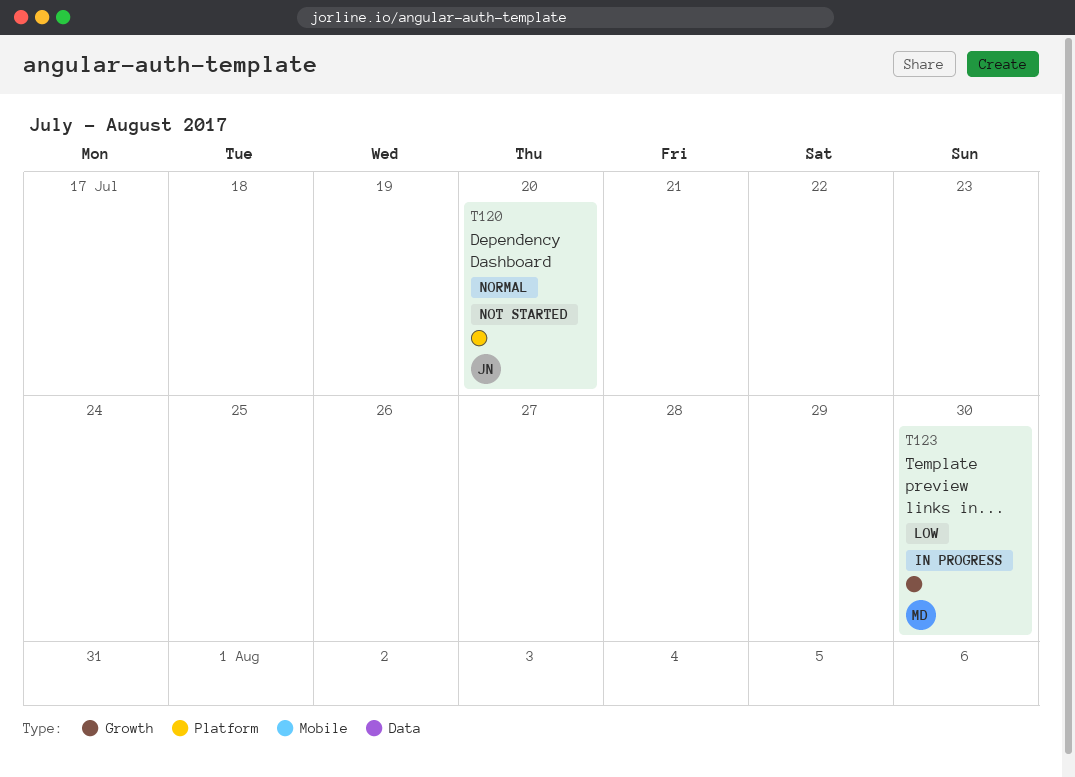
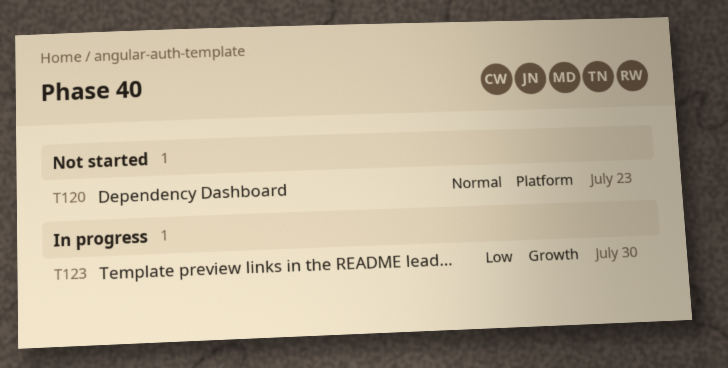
T120, due: Jul 20 -> Jul 23

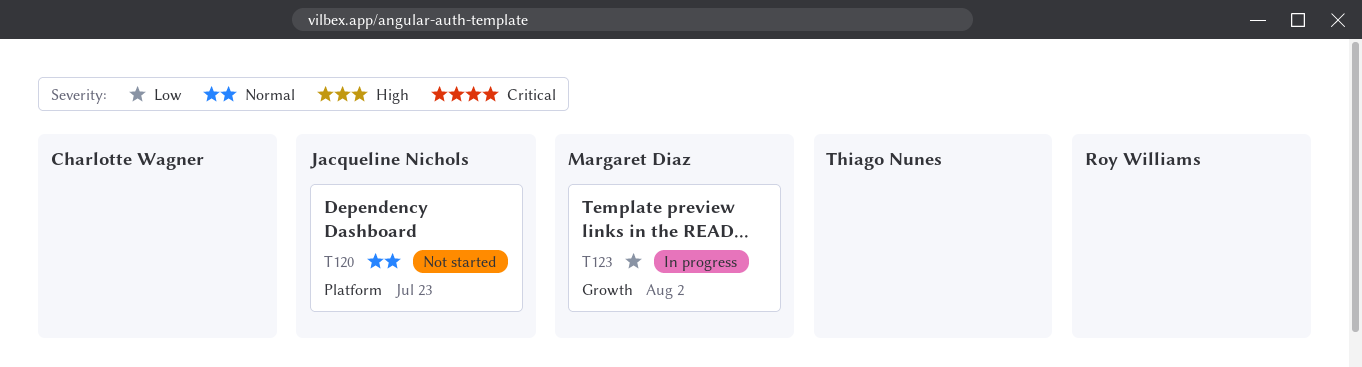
T123, due: Jul 30 -> Aug 2

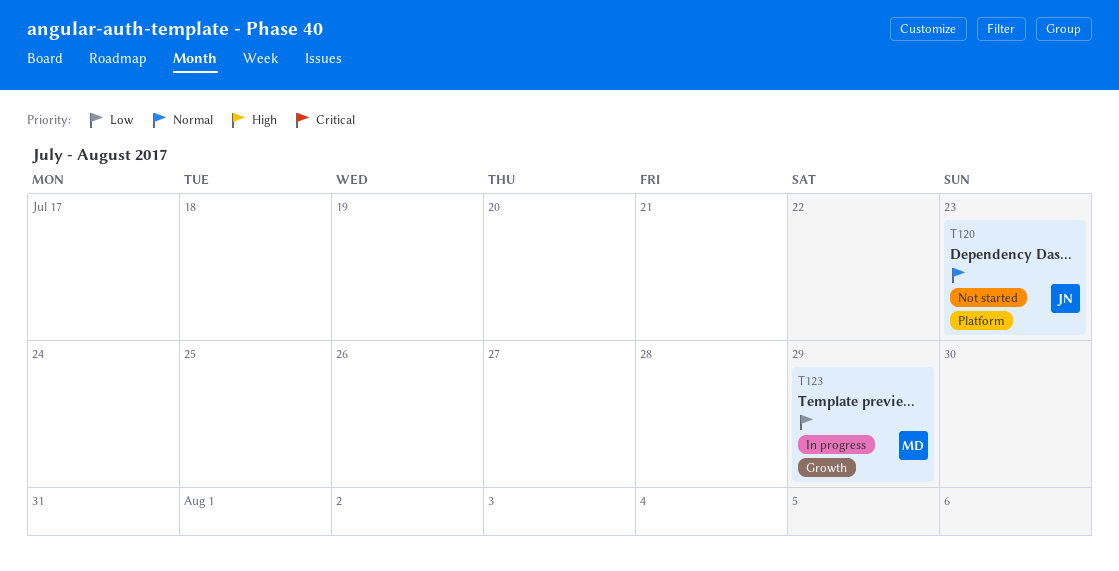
T123, due: Aug 2 -> Jul 29

